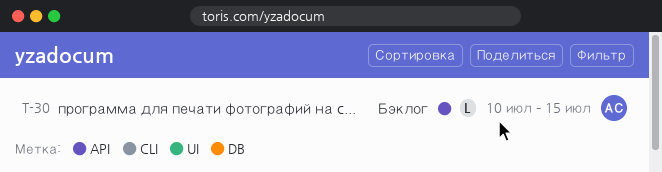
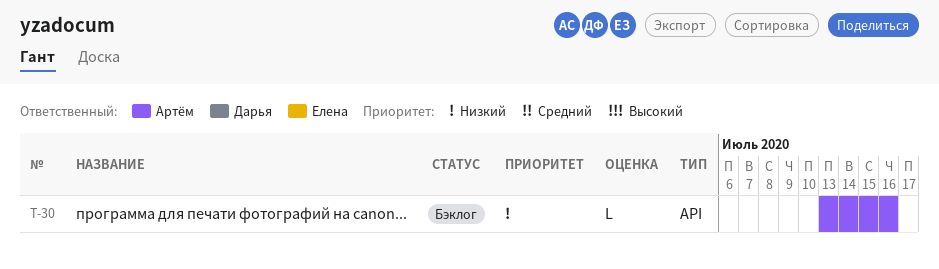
T-30, start: Jul 10 -> Jul 13
T-30, due: Jul 15 -> Jul 16

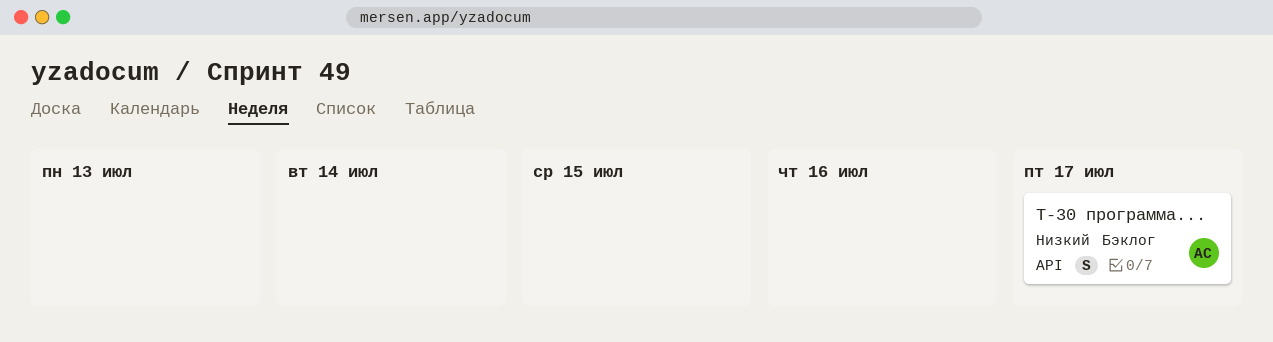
T-30, estimate: L -> S
T-30, due: Jul 16 -> Jul 17

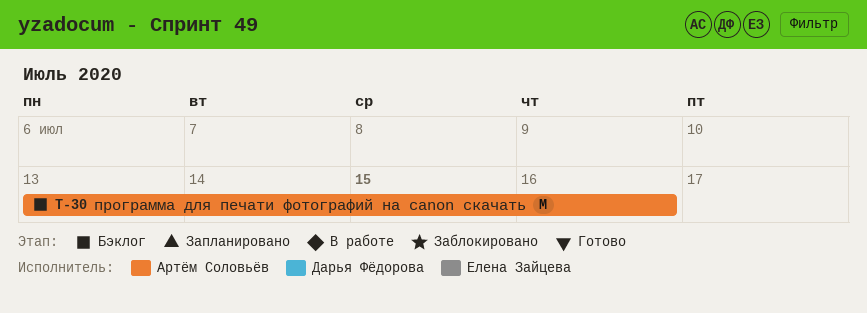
T-30, estimate: S -> M
T-30, due: Jul 17 -> Jul 16

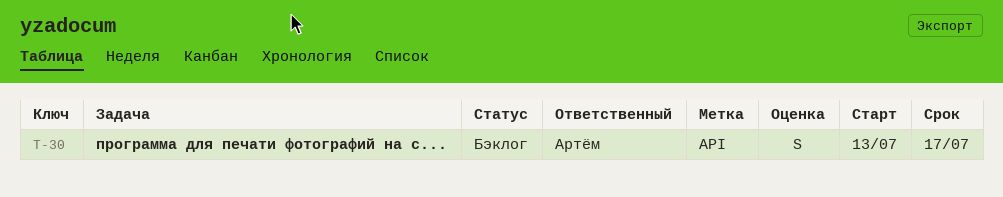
T-30, estimate: M -> S
T-30, due: Jul 16 -> Jul 17

